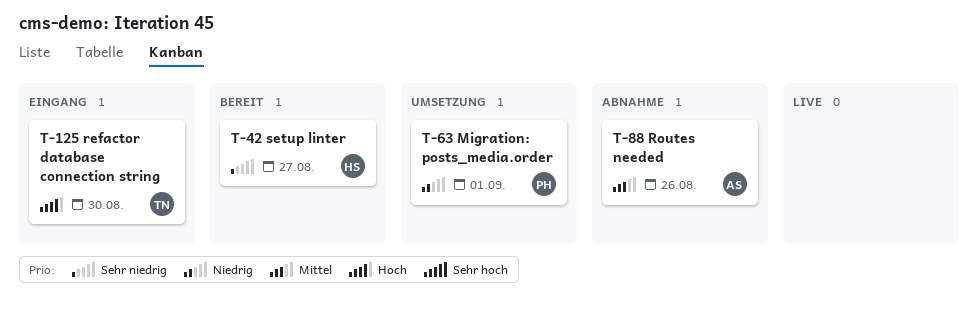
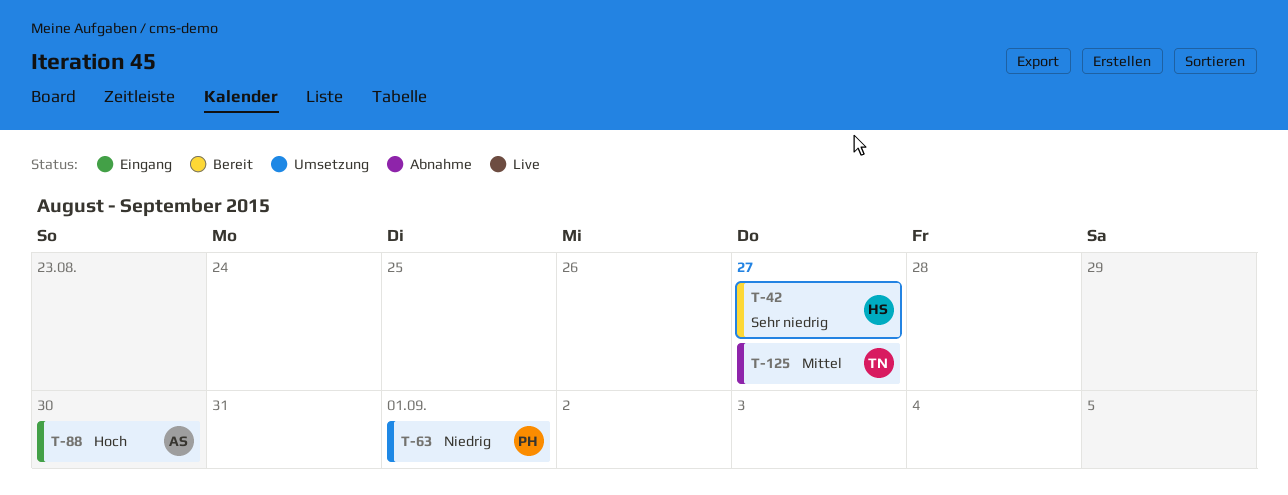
T-88, status: Abnahme -> Eingang
T-88, priority: Mittel -> Hoch
T-88, due: Aug 26 -> Aug 30
T-125, status: Eingang -> Abnahme
T-125, priority: Hoch -> Mittel
T-125, due: Aug 30 -> Aug 27

